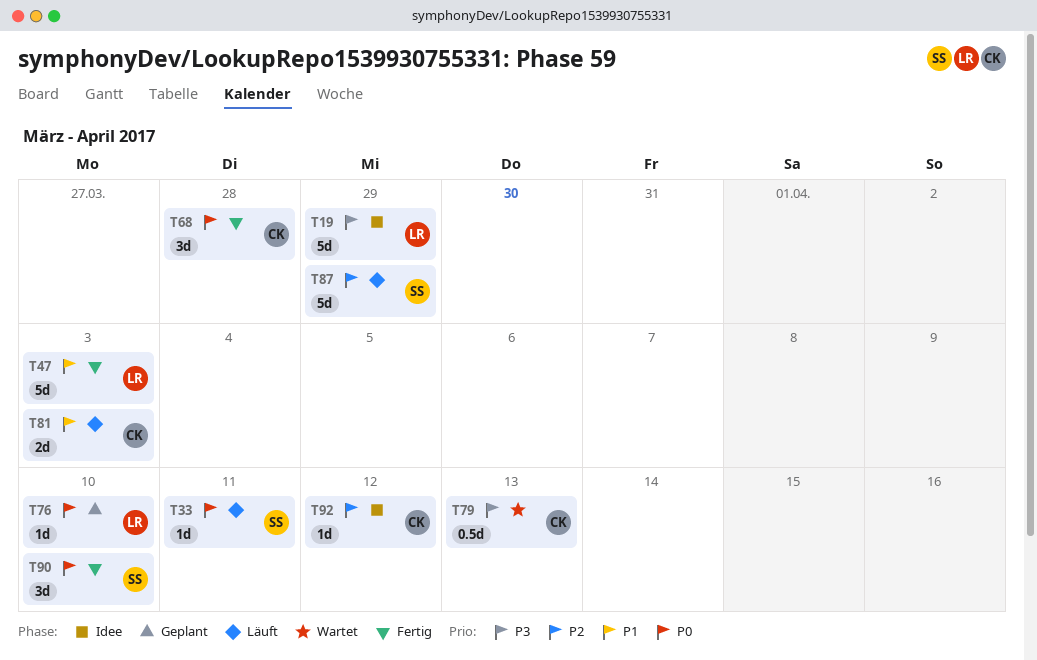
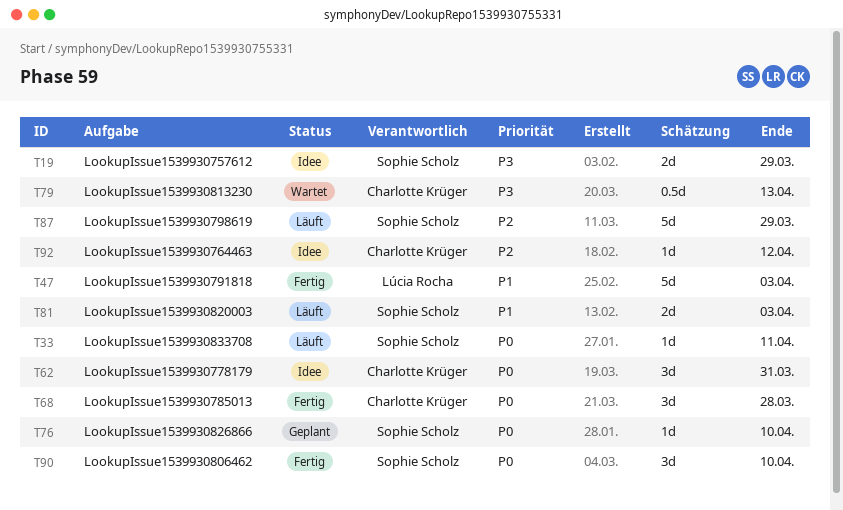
T19, owner: Lúcia Rocha -> Sophie Scholz
T19, estimate: 5d -> 2d
T62: none -> present
T76, owner: Lúcia Rocha -> Sophie Scholz
T81, owner: Charlotte Krüger -> Sophie Scholz

